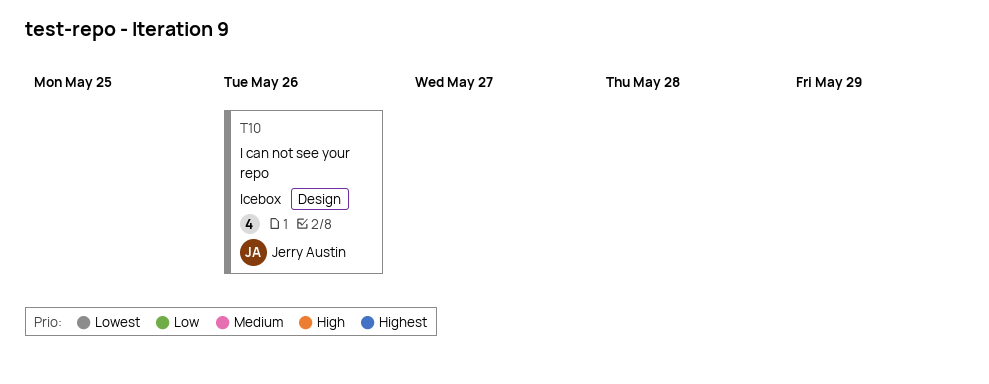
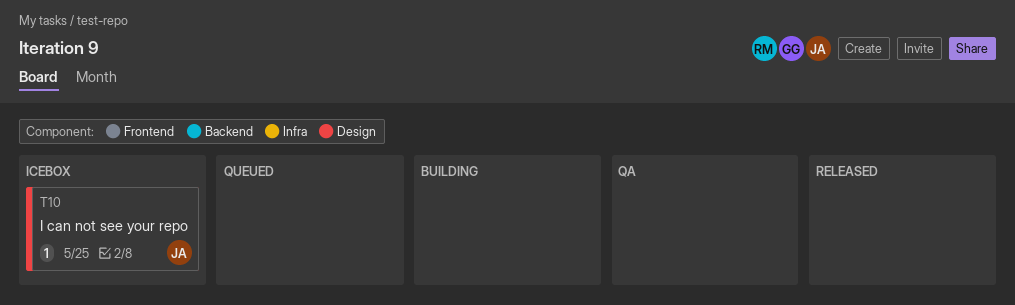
T10, estimate: 4 -> 1
T10, due: May 26 -> May 25

